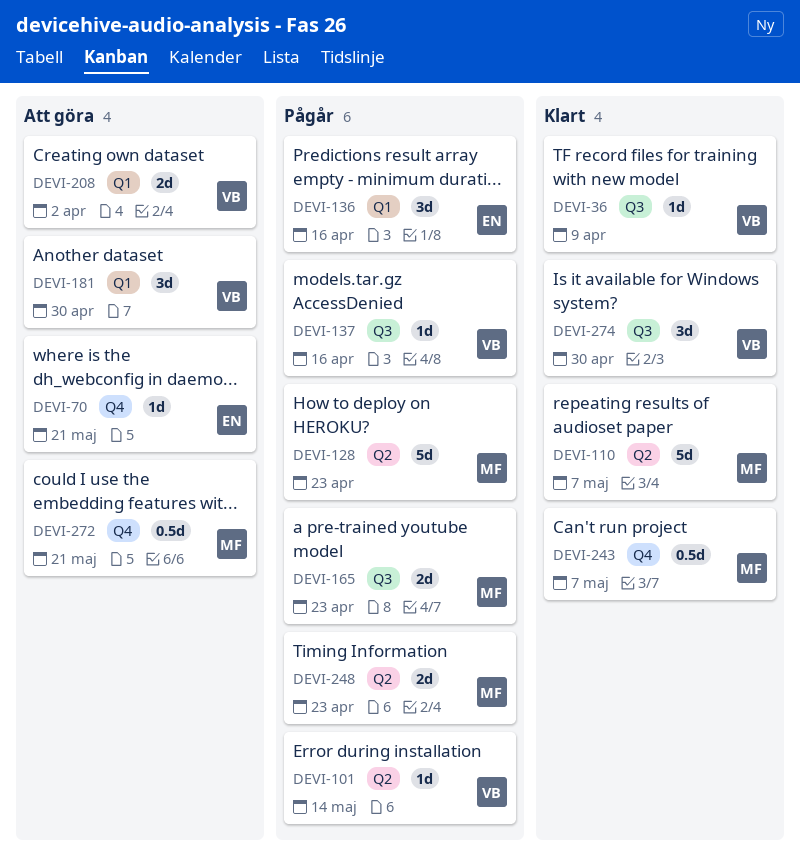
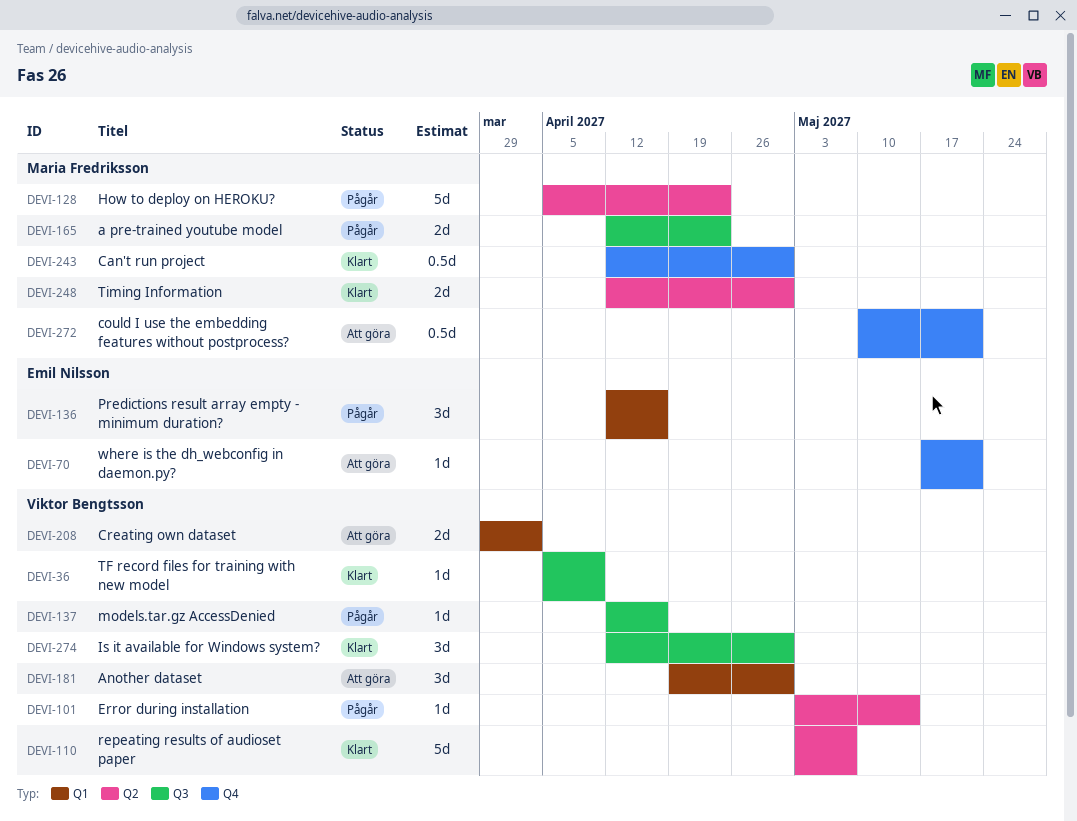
DEVI-110, owner: Maria Fredriksson -> Viktor Bengtsson
DEVI-243, due: May 7 -> Apr 30
DEVI-248, status: Pågår -> Klart
DEVI-248, due: Apr 23 -> Apr 30

